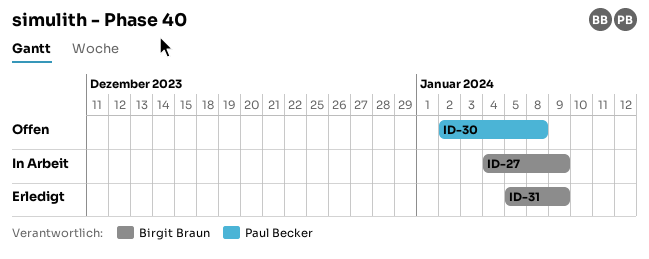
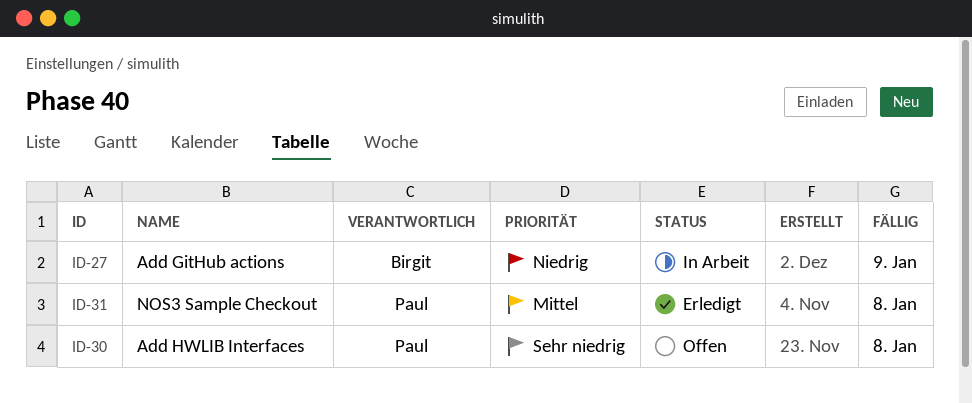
ID-31, owner: Birgit Braun -> Paul Becker
ID-31, due: Jan 9 -> Jan 8

